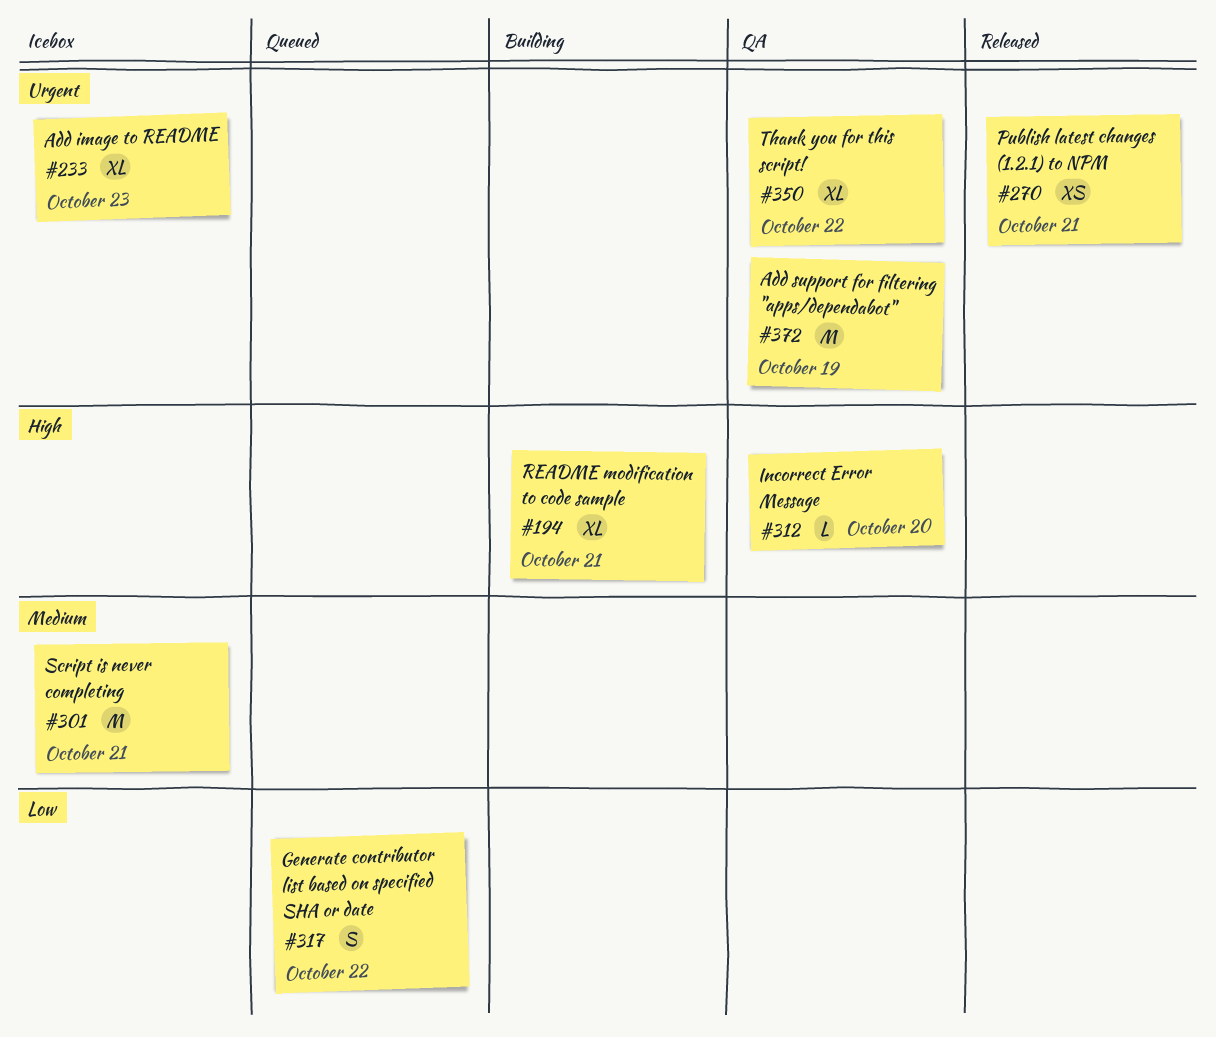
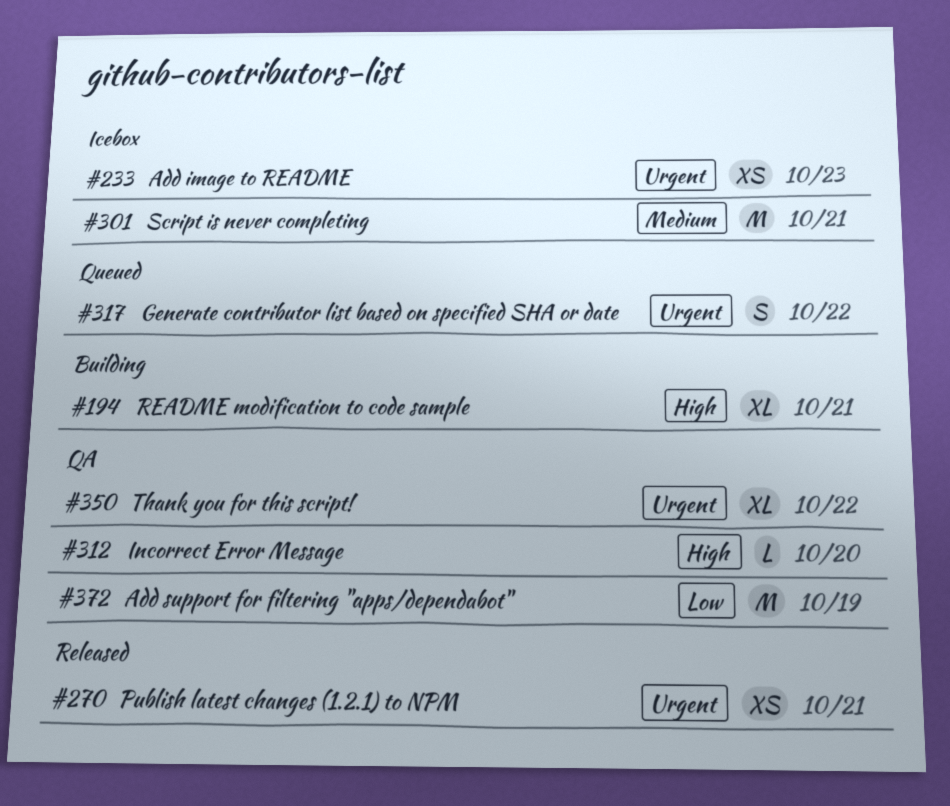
#233, estimate: XL -> XS
#317, priority: Low -> Urgent
#372, priority: Urgent -> Low

